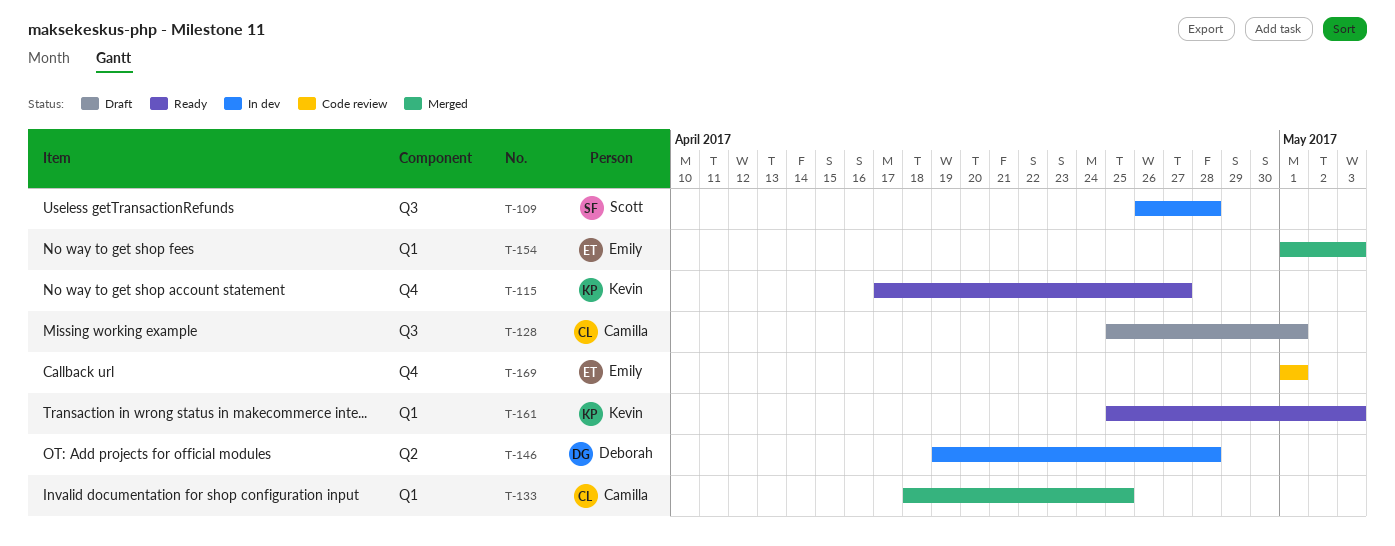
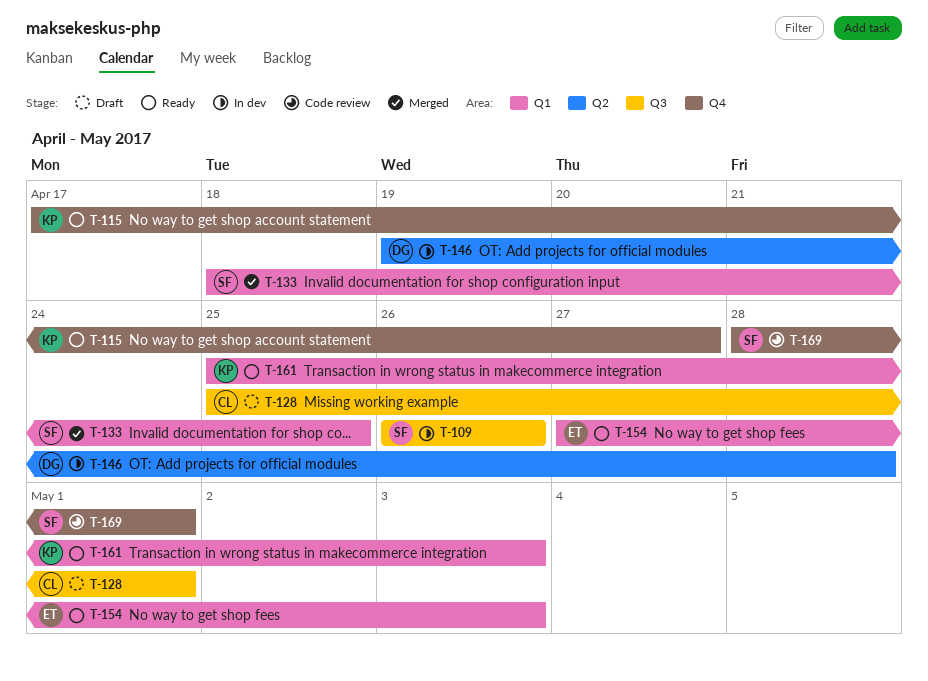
T-109, due: Apr 28 -> Apr 26
T-133, owner: Camilla -> Scott
T-154, status: Merged -> Ready
T-154, start: May 1 -> Apr 27
T-169, owner: Emily -> Scott
T-169, start: May 1 -> Apr 28

